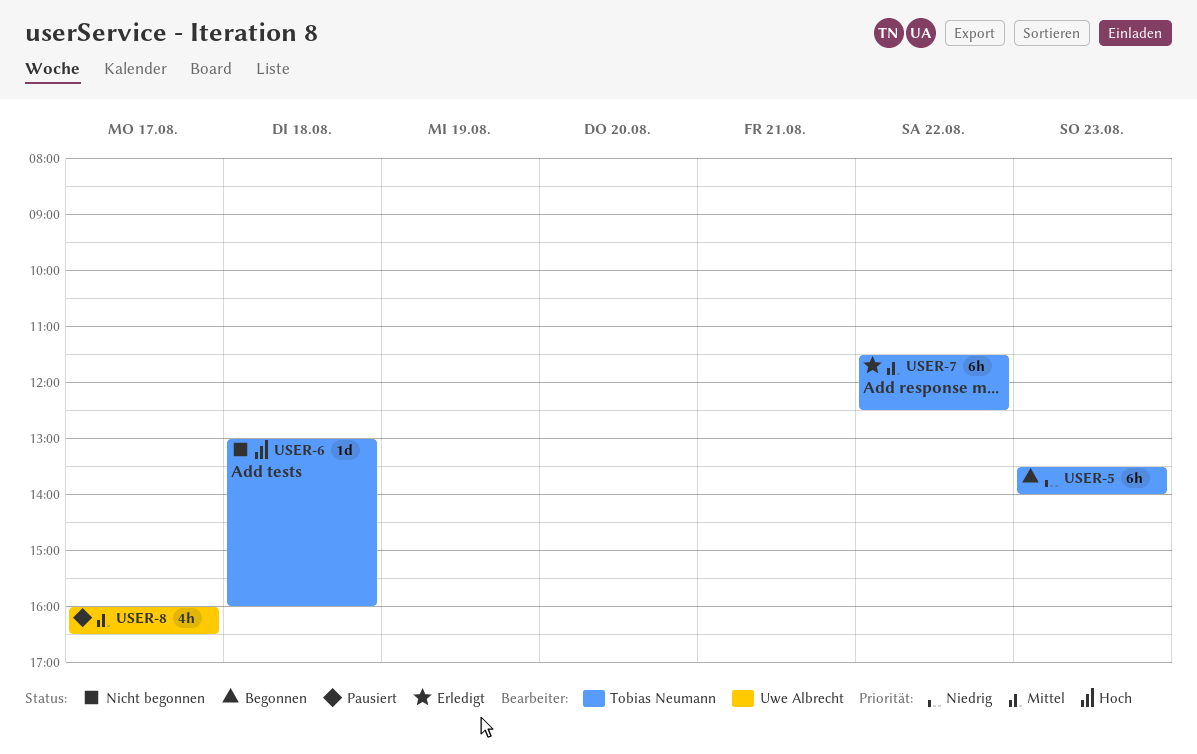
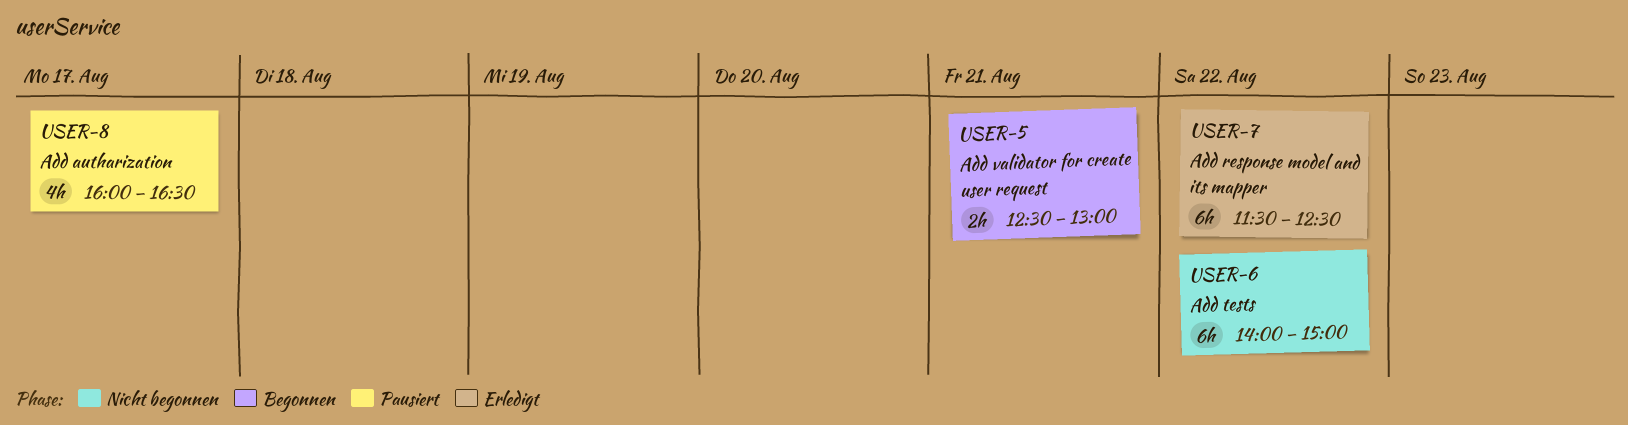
USER-5, estimate: 6h -> 2h
USER-5, day: Aug 23 -> Aug 21
USER-5, begins: 13:30 -> 12:30
USER-5, ends: 14:00 -> 13:00
USER-6, estimate: 1d -> 6h
USER-6, day: Aug 18 -> Aug 22
USER-6, begins: 13:00 -> 14:00
USER-6, ends: 16:00 -> 15:00

